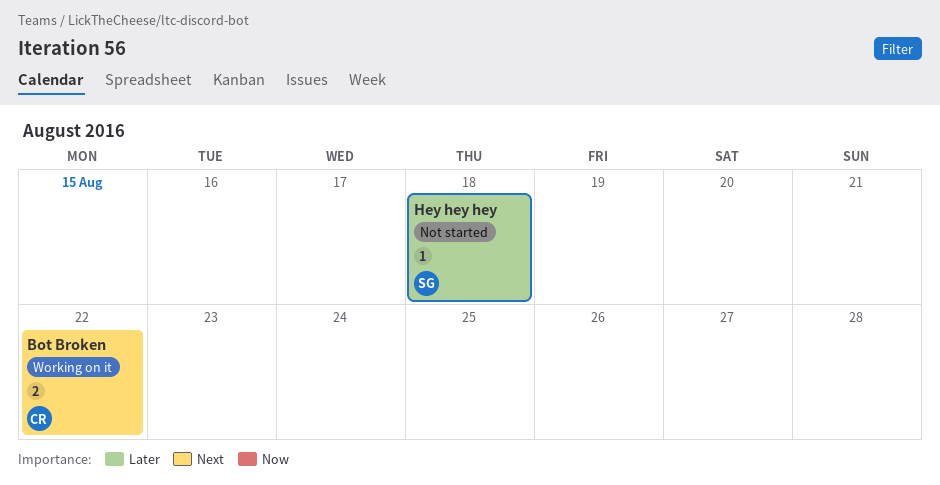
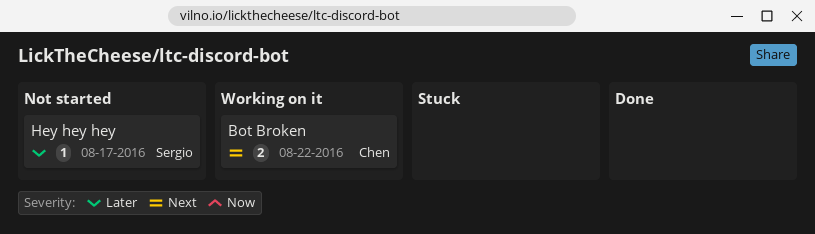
Hey hey hey, due: Aug 18 -> Aug 17

